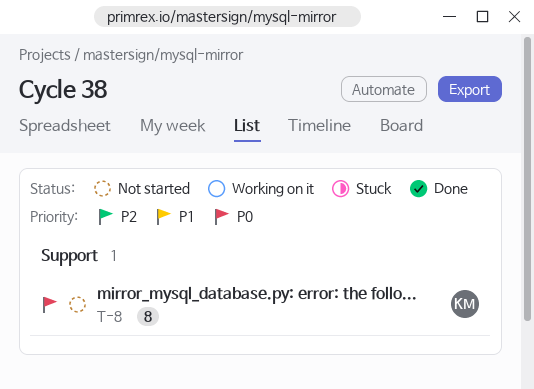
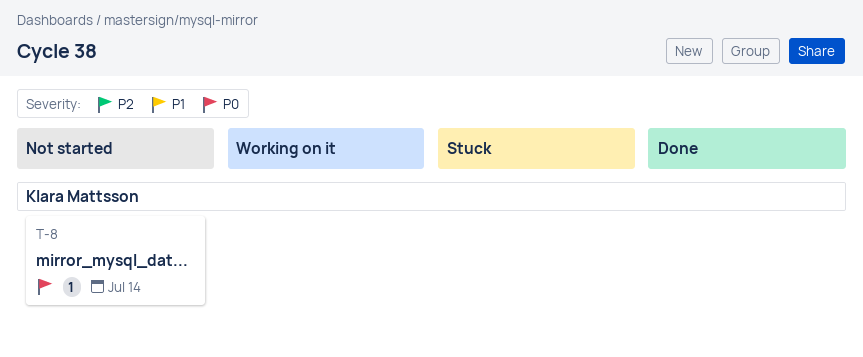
T-8, estimate: 8 -> 1

